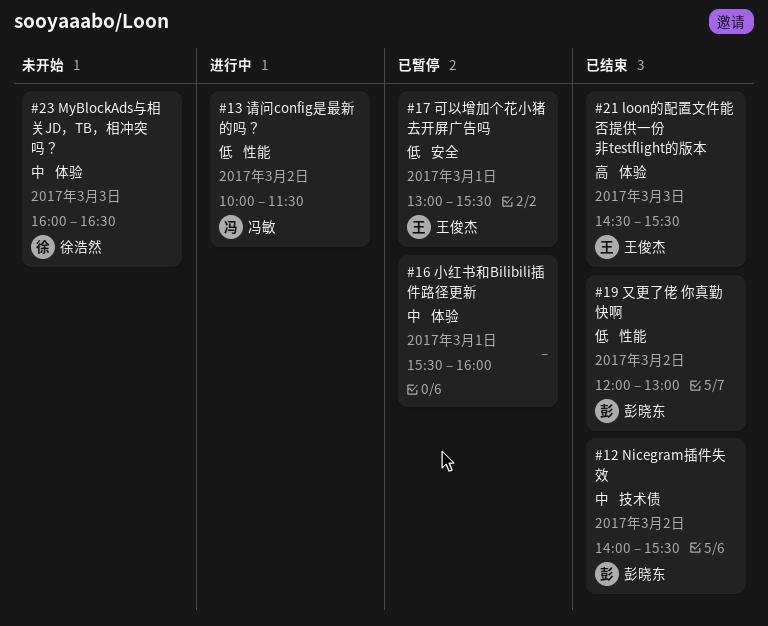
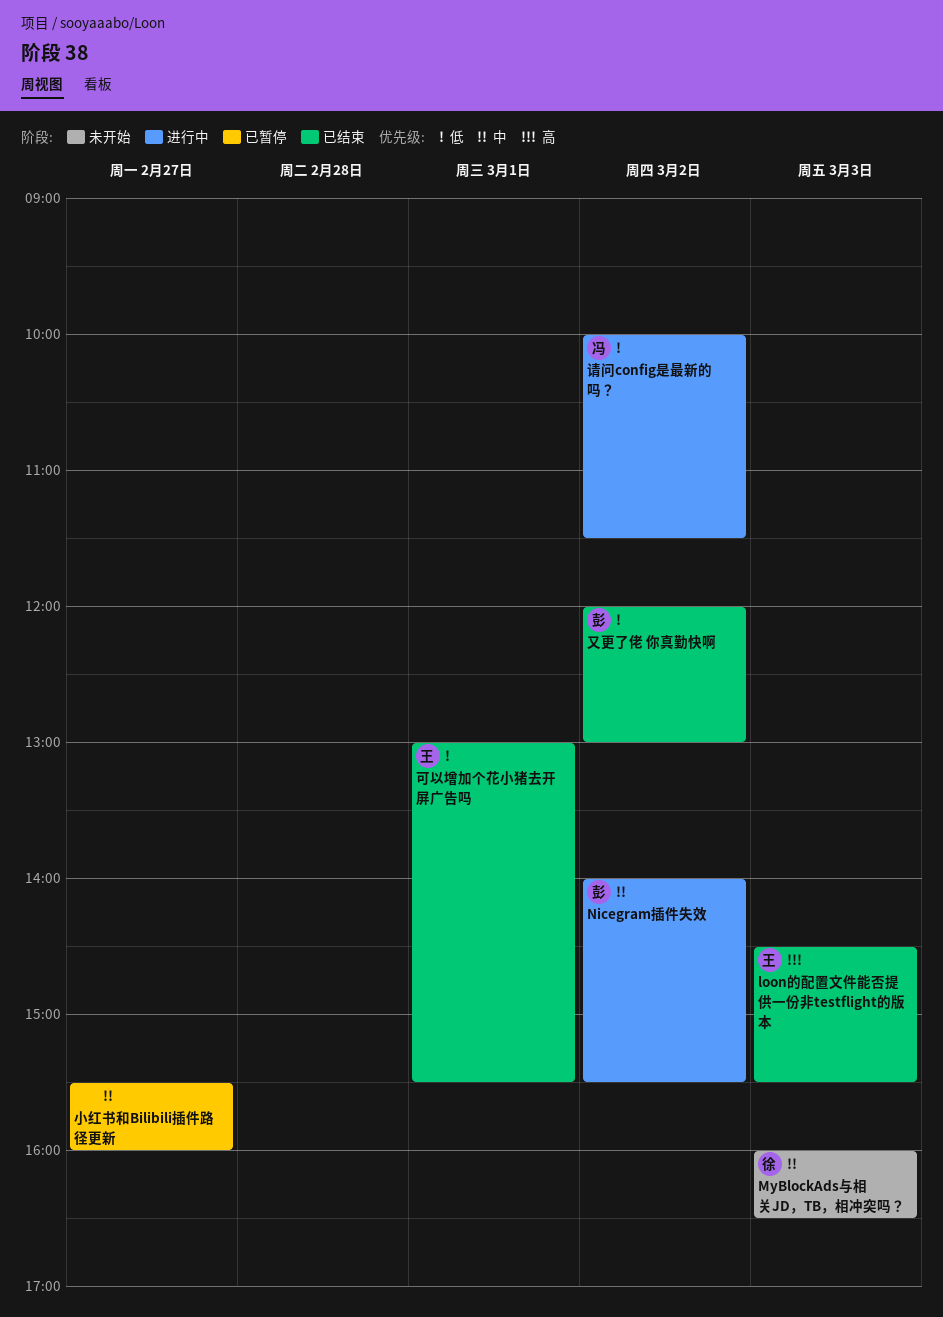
Nicegram插件失效, status: 已结束 -> 进行中
可以增加个花小猪去开屏广告吗, status: 已暂停 -> 已结束
小红书和Bilibili插件路径更新, day: Mar 1 -> Feb 27

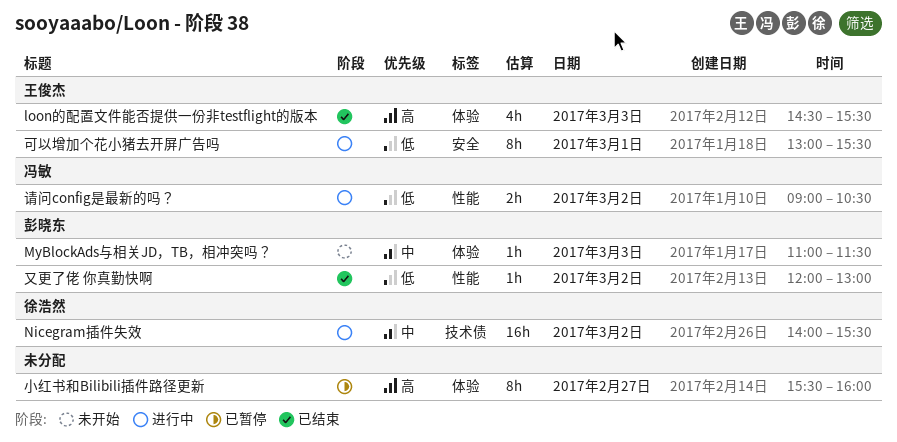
MyBlockAds与相关JD，TB，相冲突吗？, owner: 徐浩然 -> 彭晓东
MyBlockAds与相关JD，TB，相冲突吗？, begins: 16:00 -> 11:00
MyBlockAds与相关JD，TB，相冲突吗？, ends: 16:30 -> 11:30
Nicegram插件失效, owner: 彭晓东 -> 徐浩然
可以增加个花小猪去开屏广告吗, status: 已结束 -> 进行中
小红书和Bilibili插件路径更新, priority: 中 -> 高
请问config是最新的吗？, begins: 10:00 -> 09:00
请问config是最新的吗？, ends: 11:30 -> 10:30

